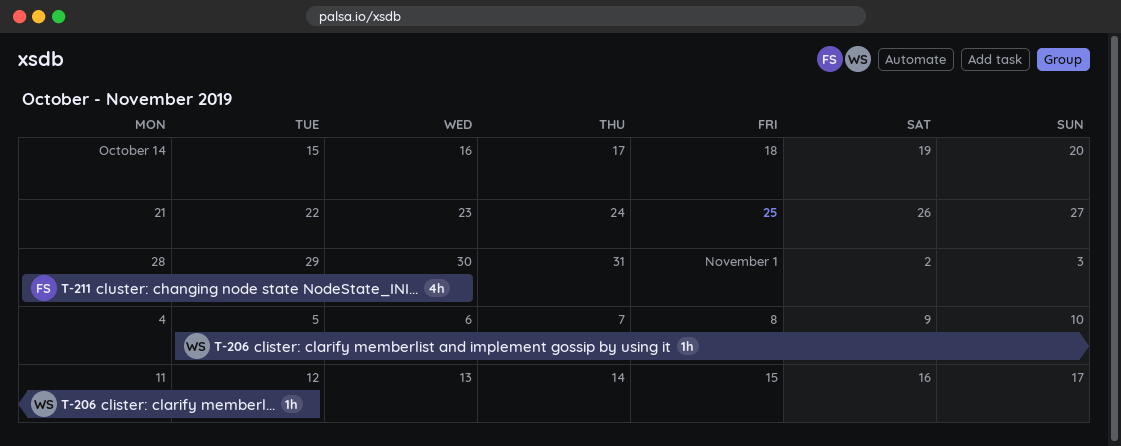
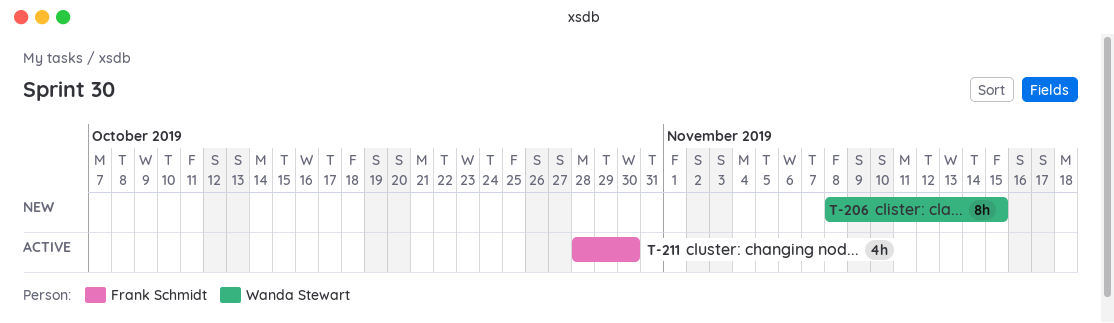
T-206, estimate: 1h -> 8h
T-206, start: Nov 5 -> Nov 8
T-206, due: Nov 12 -> Nov 15

